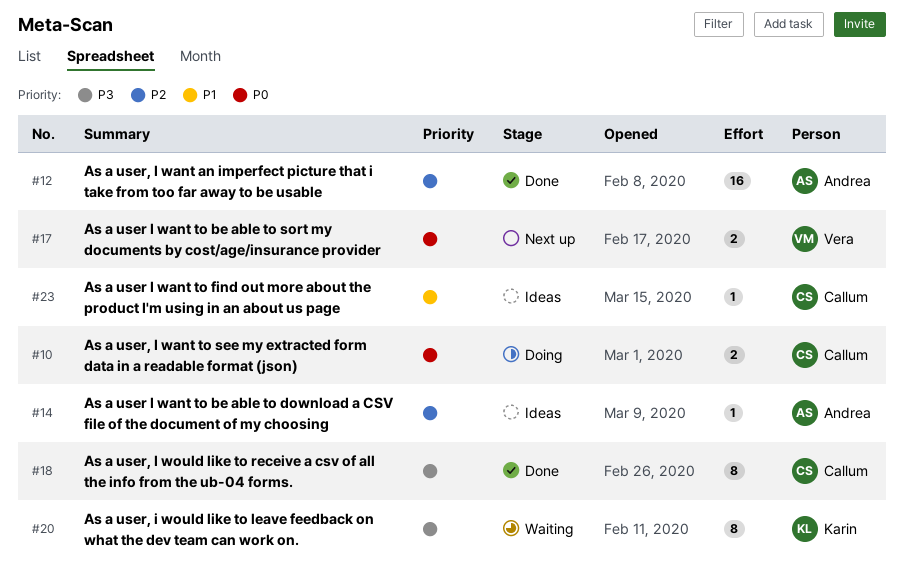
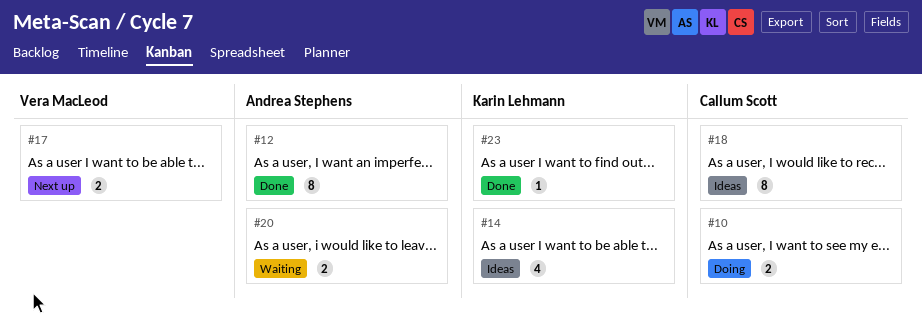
#12, estimate: 16 -> 8
#14, owner: Andrea Stephens -> Karin Lehmann
#14, estimate: 1 -> 4
#18, status: Done -> Ideas
#20, owner: Karin Lehmann -> Andrea Stephens
#20, estimate: 8 -> 2
#23, status: Ideas -> Done
#23, owner: Callum Scott -> Karin Lehmann

